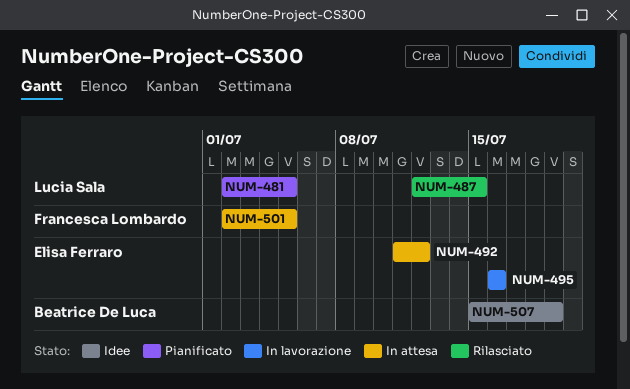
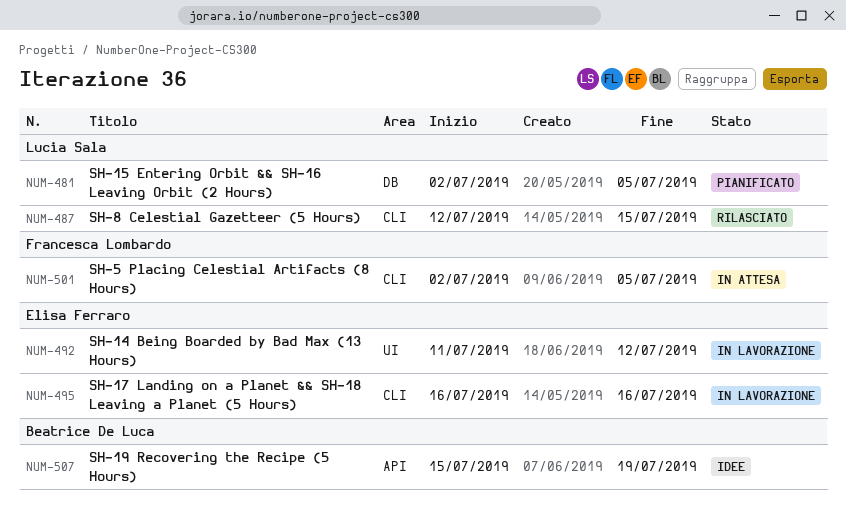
NUM-492, status: In attesa -> In lavorazione

